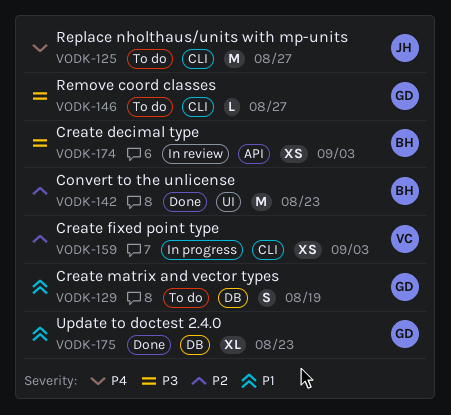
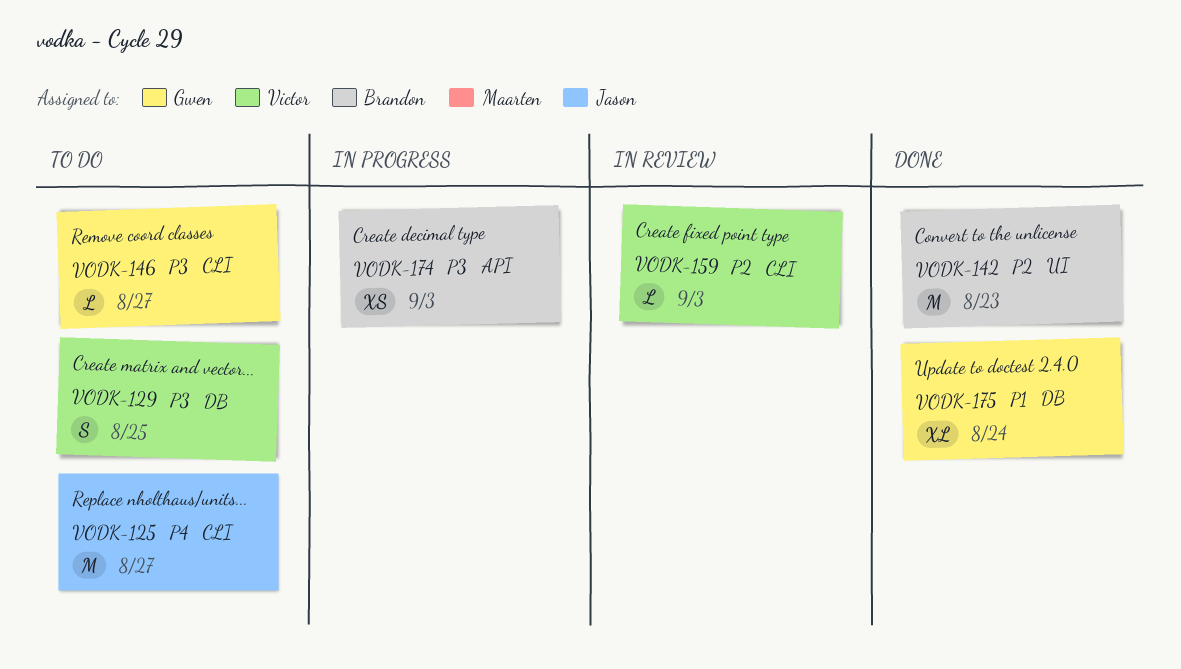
VODK-129, owner: Gwen -> Victor
VODK-129, priority: P1 -> P3
VODK-129, due: Aug 19 -> Aug 25
VODK-159, status: In progress -> In review
VODK-159, estimate: XS -> L
VODK-174, status: In review -> In progress
VODK-175, due: Aug 23 -> Aug 24

